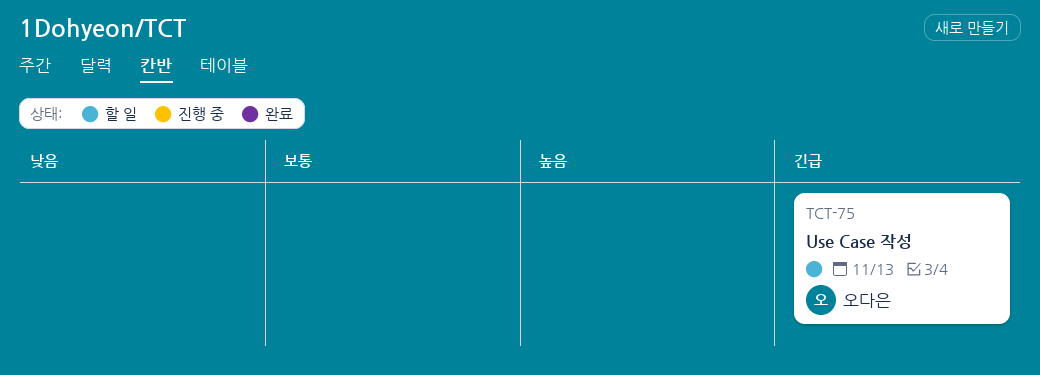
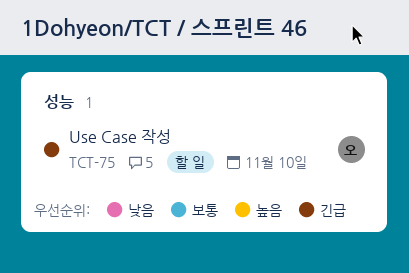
TCT-75, due: Nov 13 -> Nov 10

